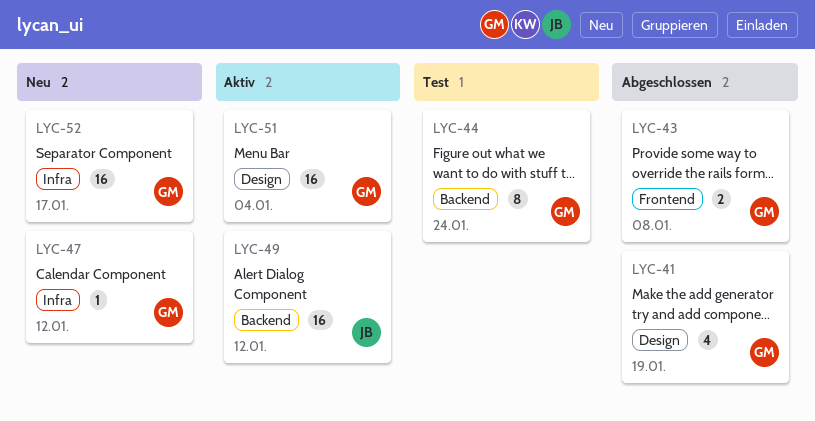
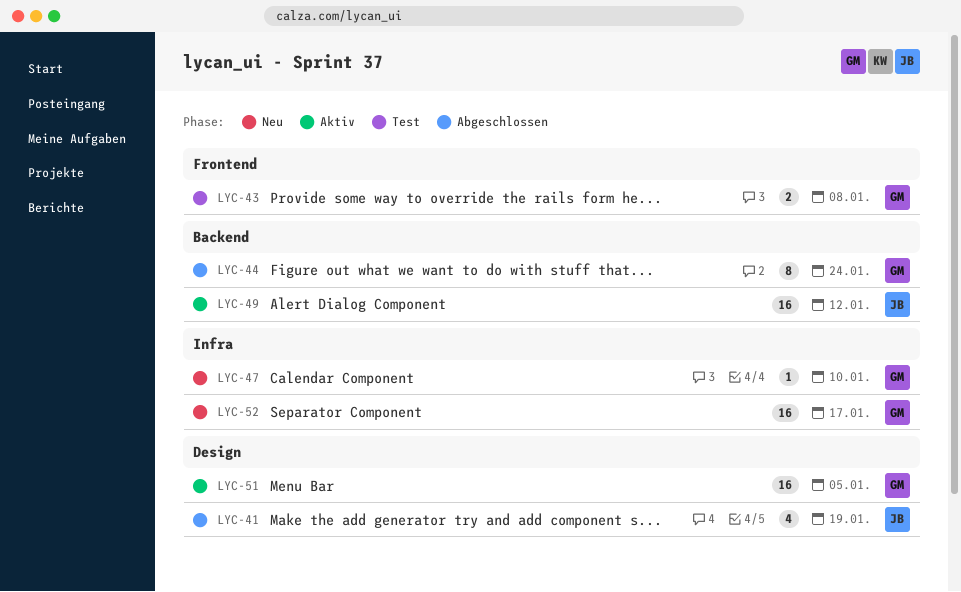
LYC-41, owner: GM -> JB
LYC-43, status: Abgeschlossen -> Test
LYC-44, status: Test -> Abgeschlossen
LYC-47, due: Jan 12 -> Jan 10
LYC-51, due: Jan 4 -> Jan 5

